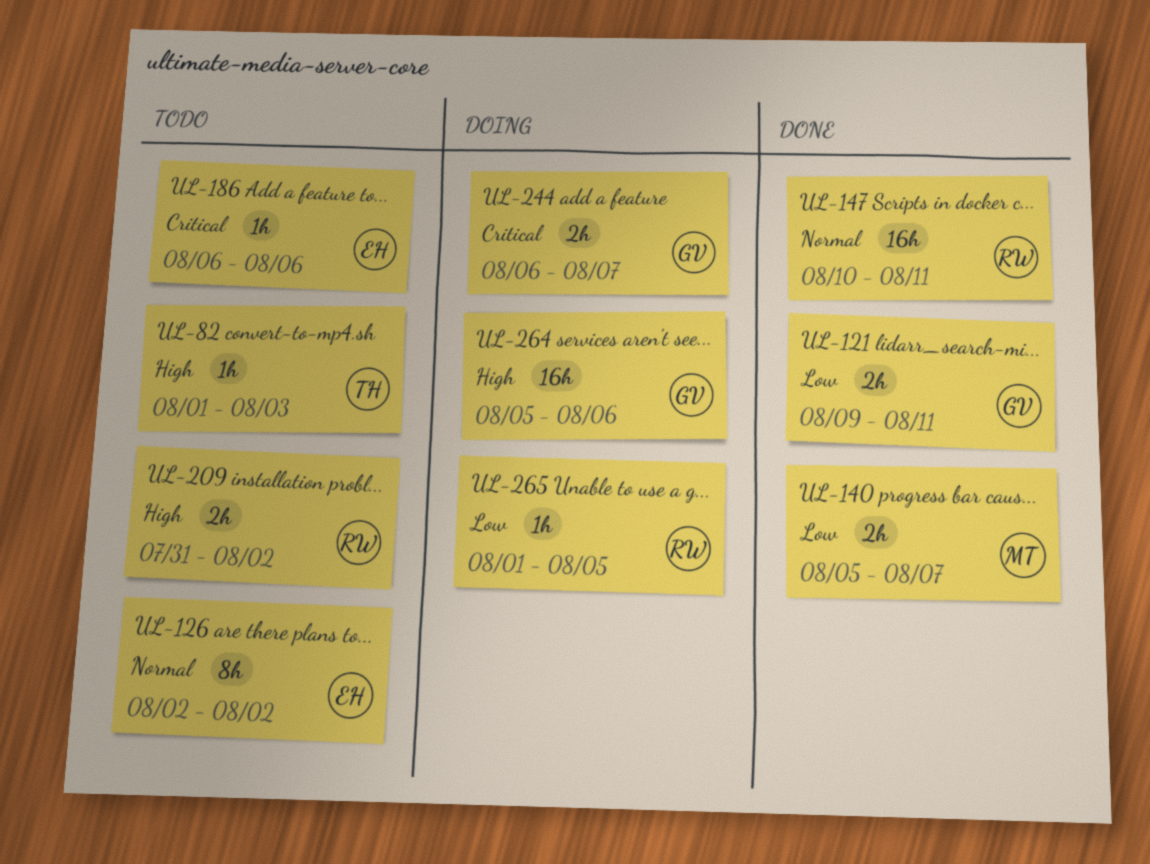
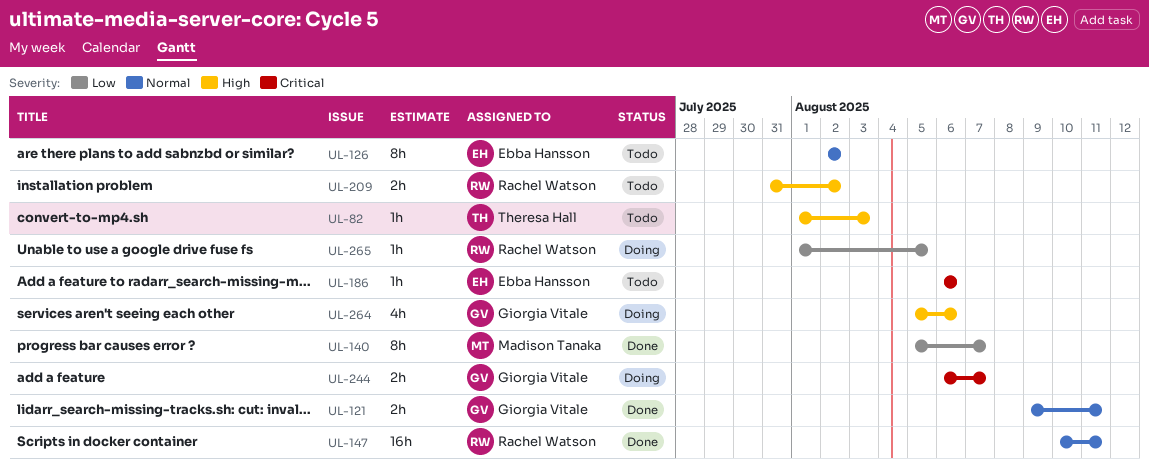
UL-121, priority: Low -> Normal
UL-140, estimate: 2h -> 8h
UL-264, estimate: 16h -> 4h

